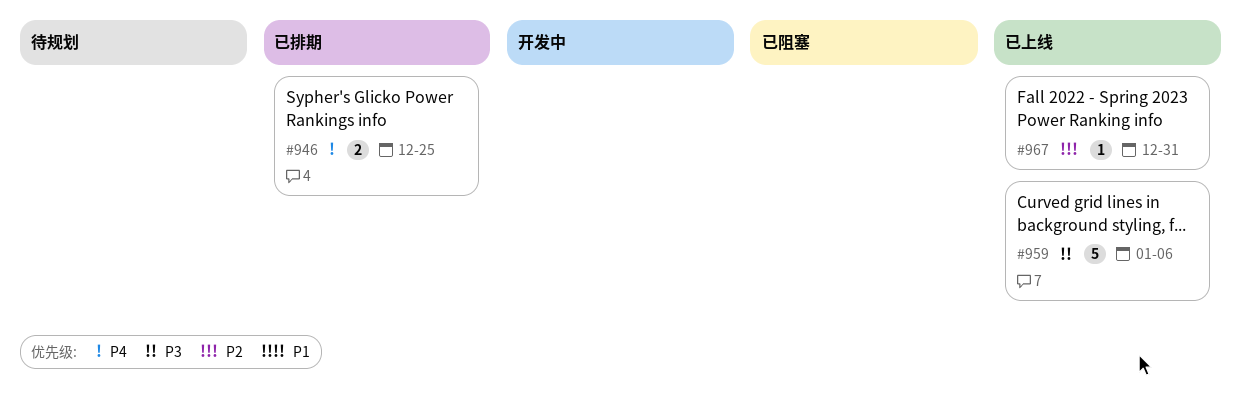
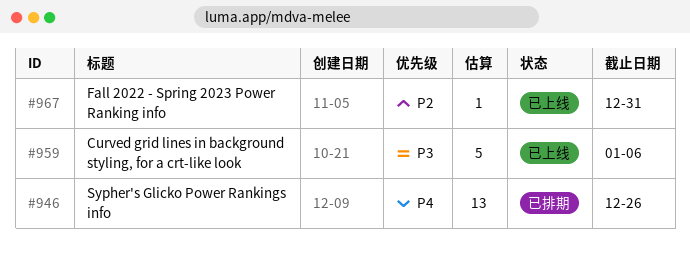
#946, estimate: 2 -> 13
#946, due: Dec 25 -> Dec 26

